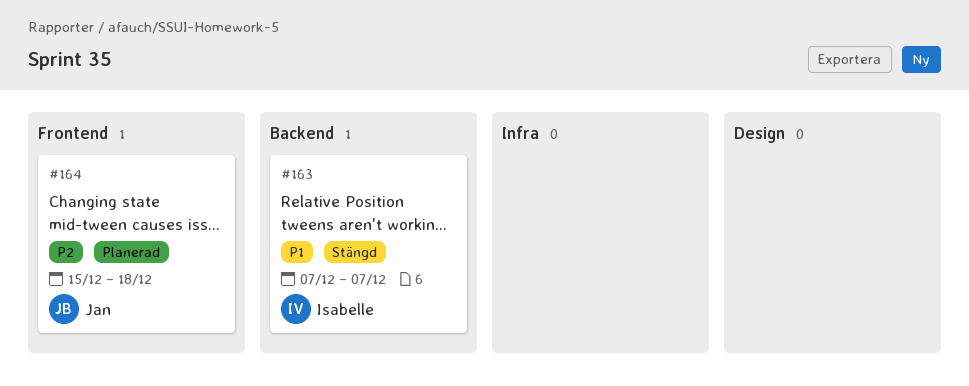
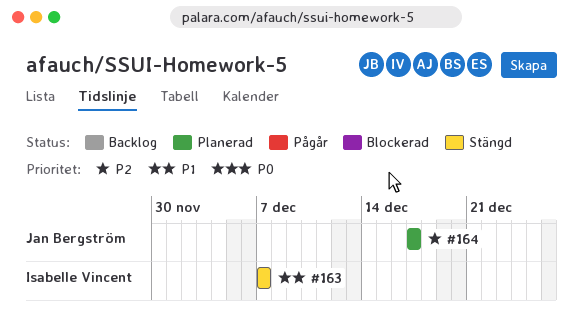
#164, start: Dec 15 -> Dec 17
#164, due: Dec 18 -> Dec 17

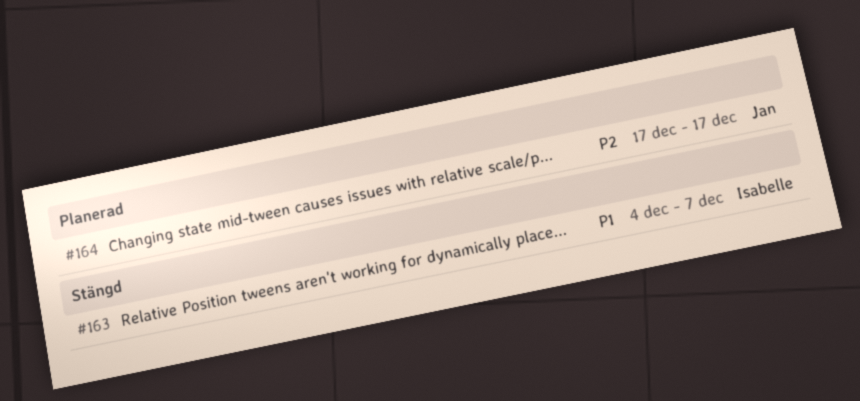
#163, start: Dec 7 -> Dec 4

